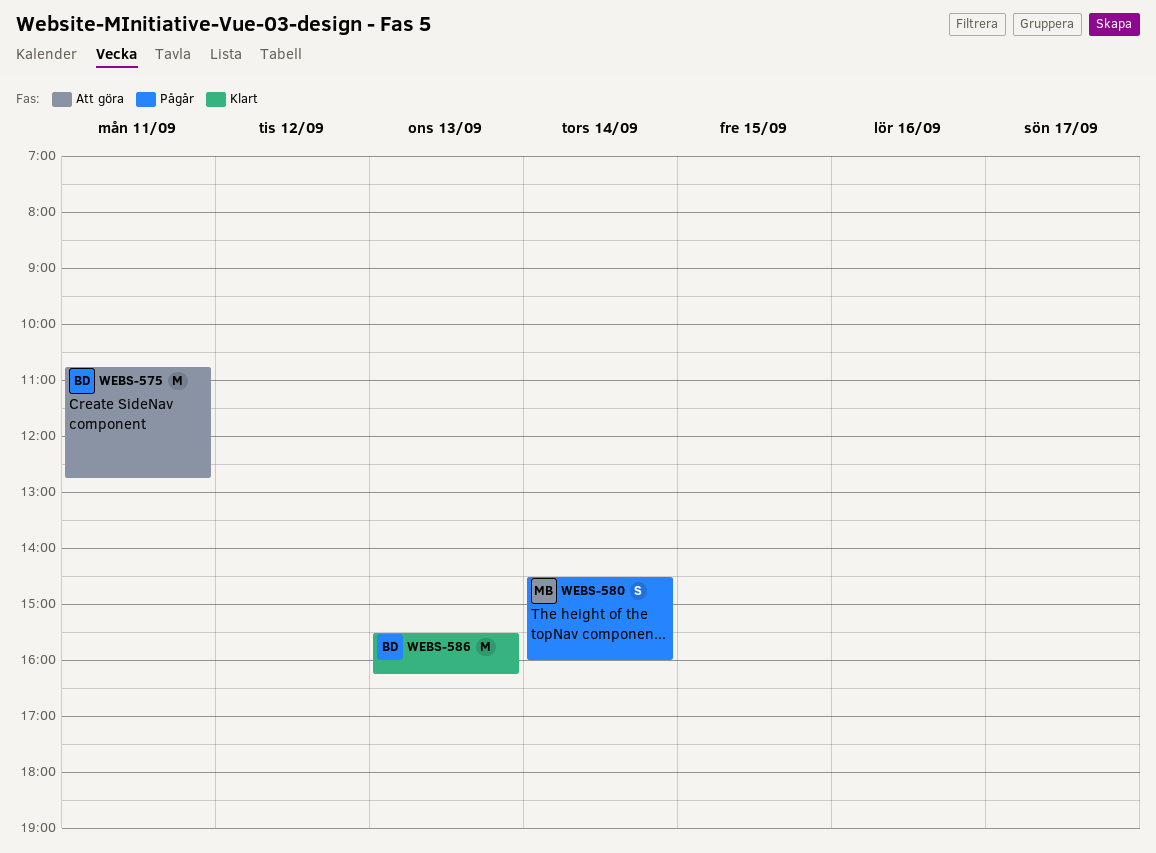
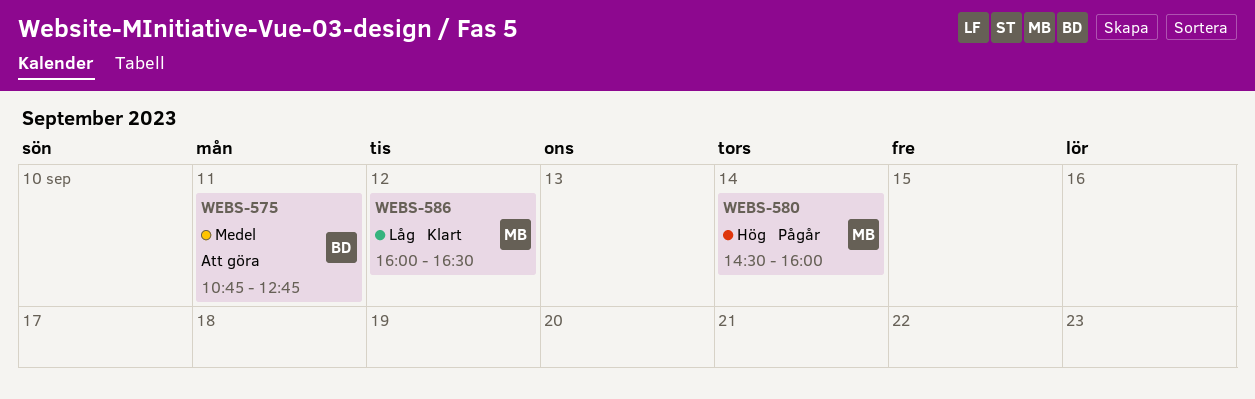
WEBS-586, owner: BD -> MB
WEBS-586, day: Sep 13 -> Sep 12
WEBS-586, begins: 15:30 -> 16:00
WEBS-586, ends: 16:15 -> 16:30

